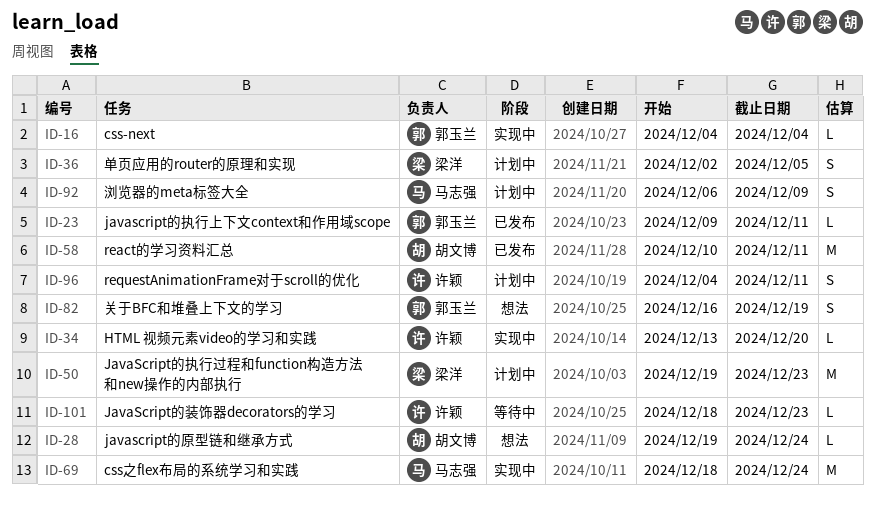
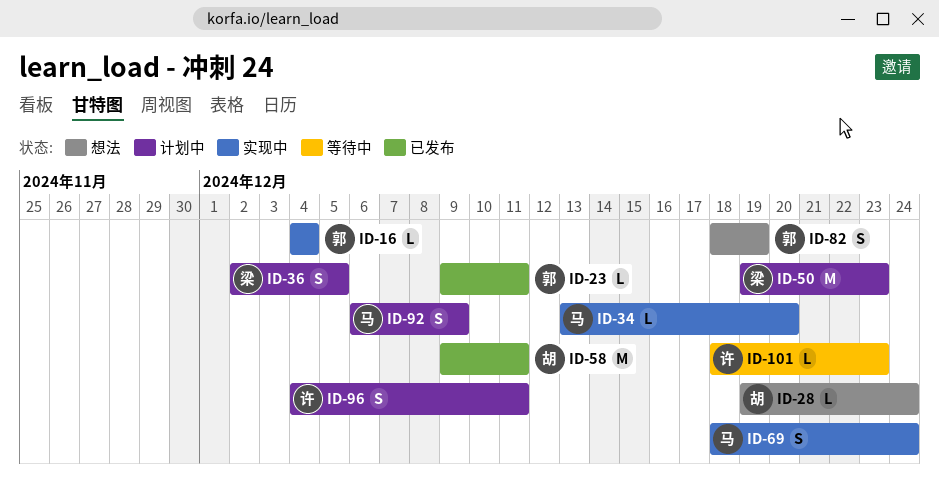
ID-34, owner: 许颖 -> 马志强
ID-58, start: Dec 10 -> Dec 9
ID-69, estimate: M -> S
ID-82, start: Dec 16 -> Dec 18

